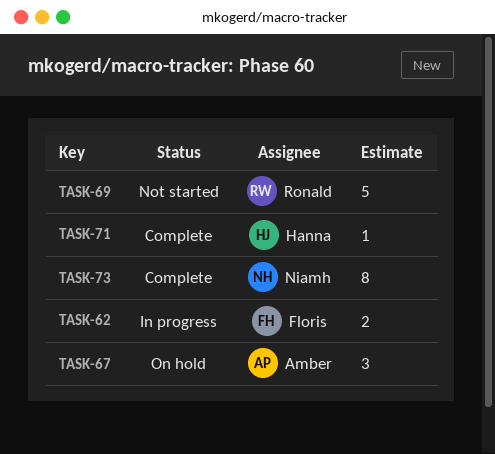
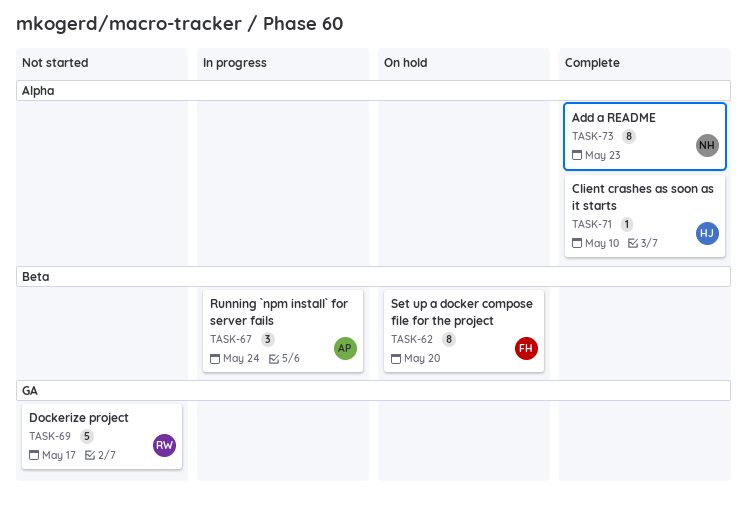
TASK-62, status: In progress -> On hold
TASK-62, estimate: 2 -> 8
TASK-67, status: On hold -> In progress

